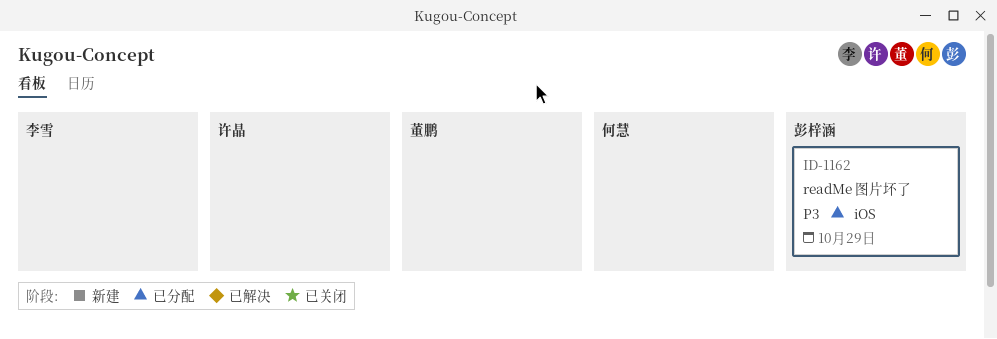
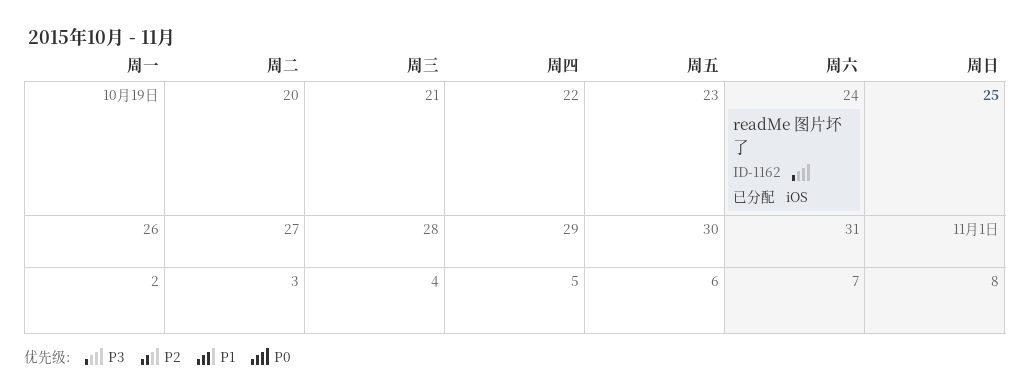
ID-1162, due: Oct 29 -> Oct 24

